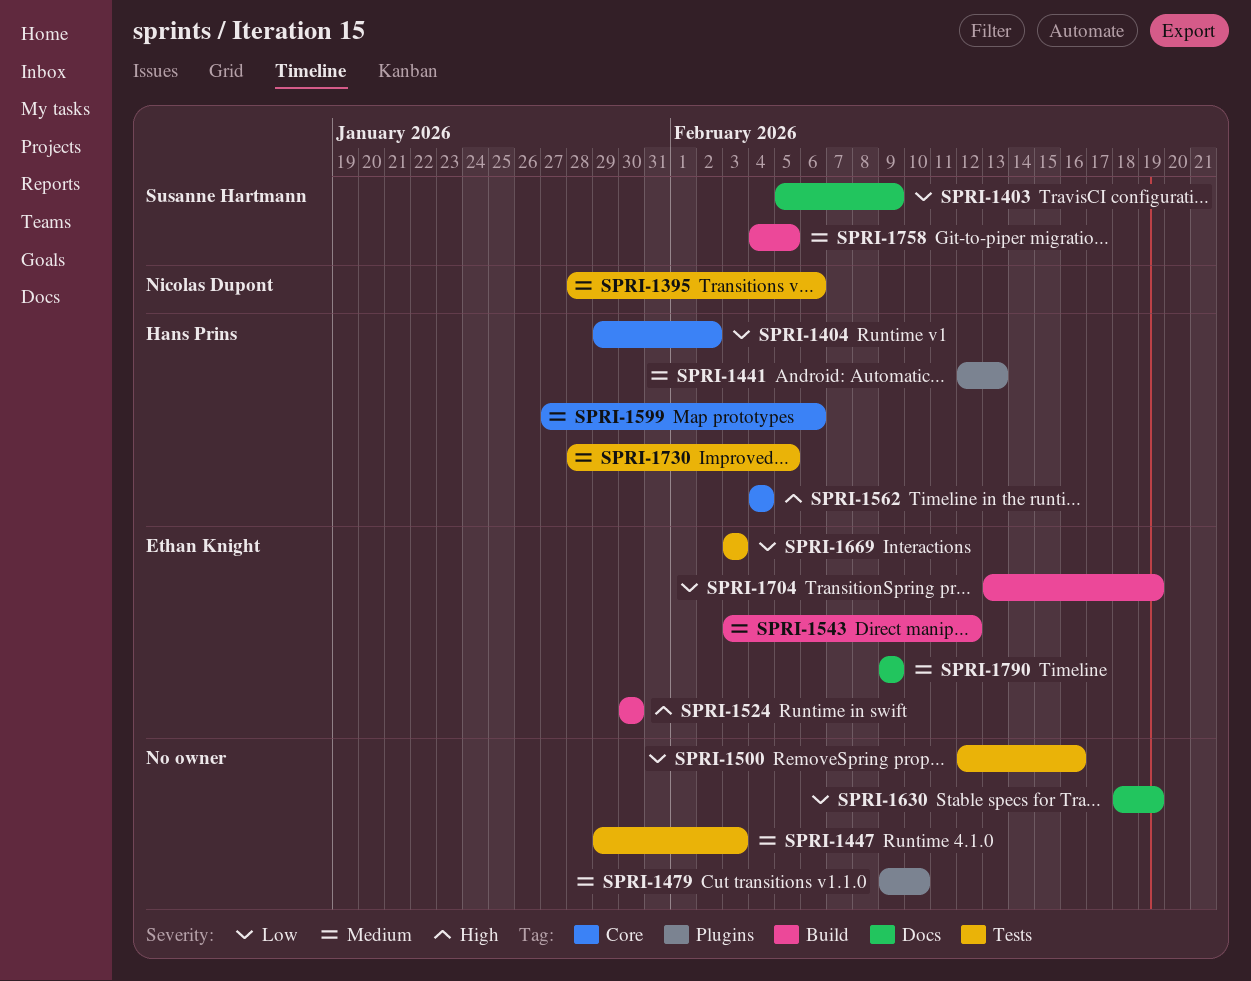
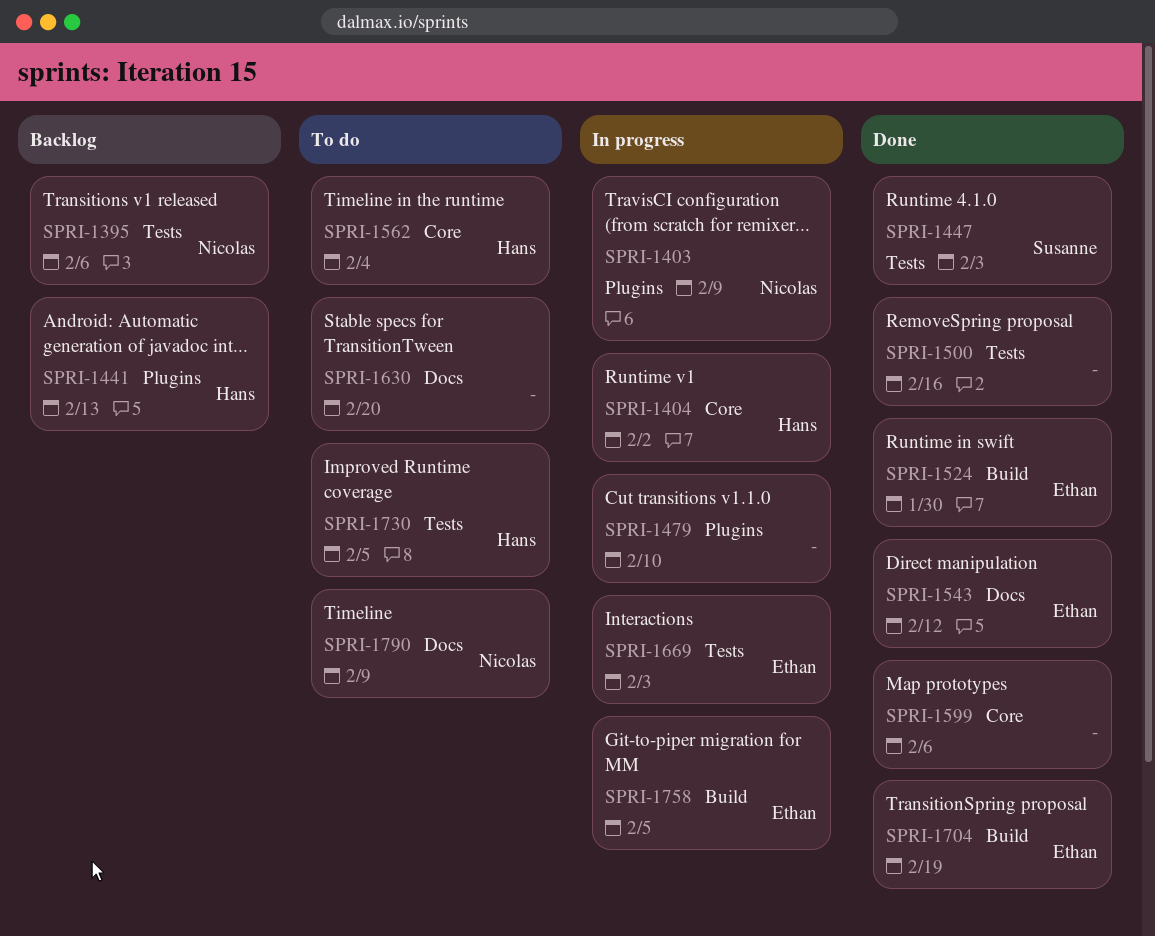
SPRI-1403, owner: Susanne Hartmann -> Nicolas Dupont
SPRI-1403, label: Docs -> Plugins
SPRI-1447, owner: none -> Susanne Hartmann
SPRI-1543, label: Build -> Docs
SPRI-1599, owner: Hans Prins -> none
SPRI-1630, due: Feb 19 -> Feb 20
SPRI-1758, owner: Susanne Hartmann -> Ethan Knight
SPRI-1790, owner: Ethan Knight -> Nicolas Dupont

